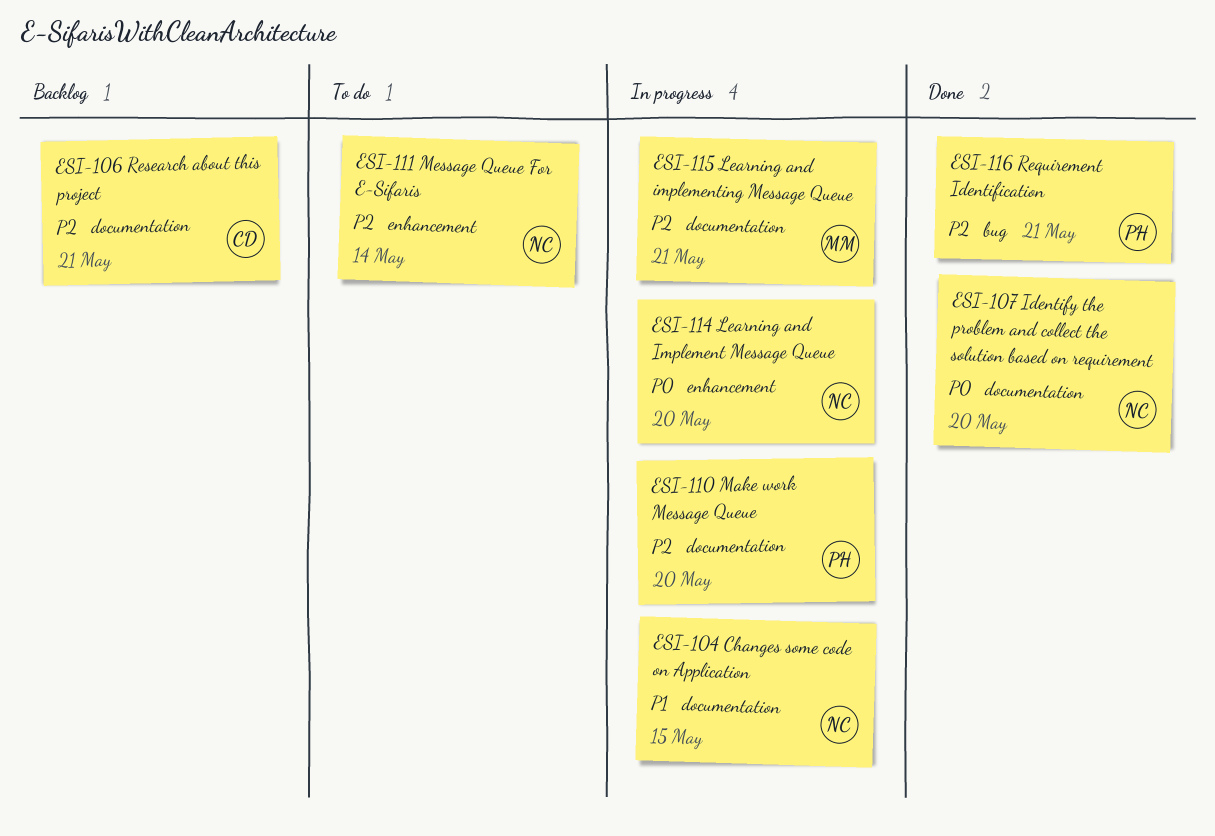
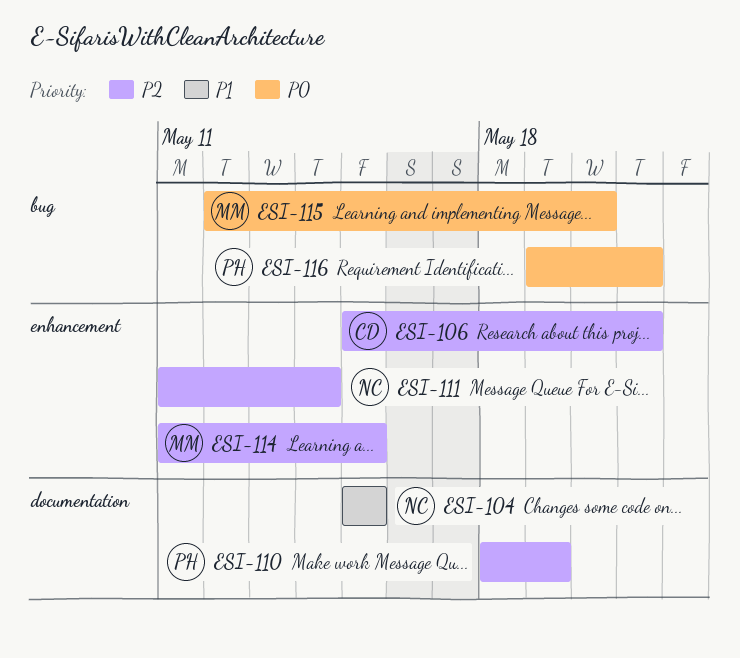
ESI-106, label: documentation -> enhancement
ESI-107: present -> none
ESI-110, due: May 20 -> May 19
ESI-114, owner: NC -> MM
ESI-114, priority: P0 -> P2
ESI-114, due: May 20 -> May 15
ESI-115, priority: P2 -> P0
ESI-115, label: documentation -> bug
ESI-115, due: May 21 -> May 20
ESI-116, priority: P2 -> P0

